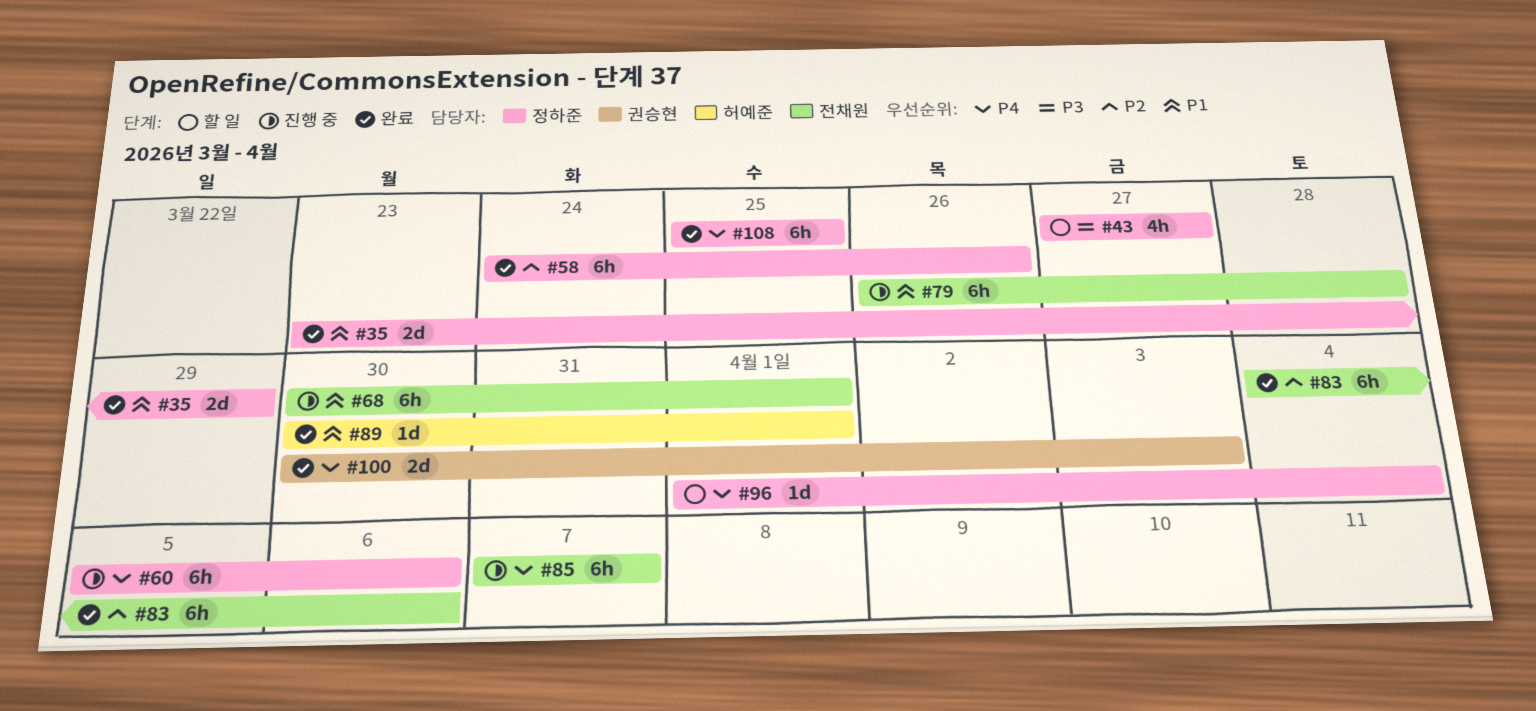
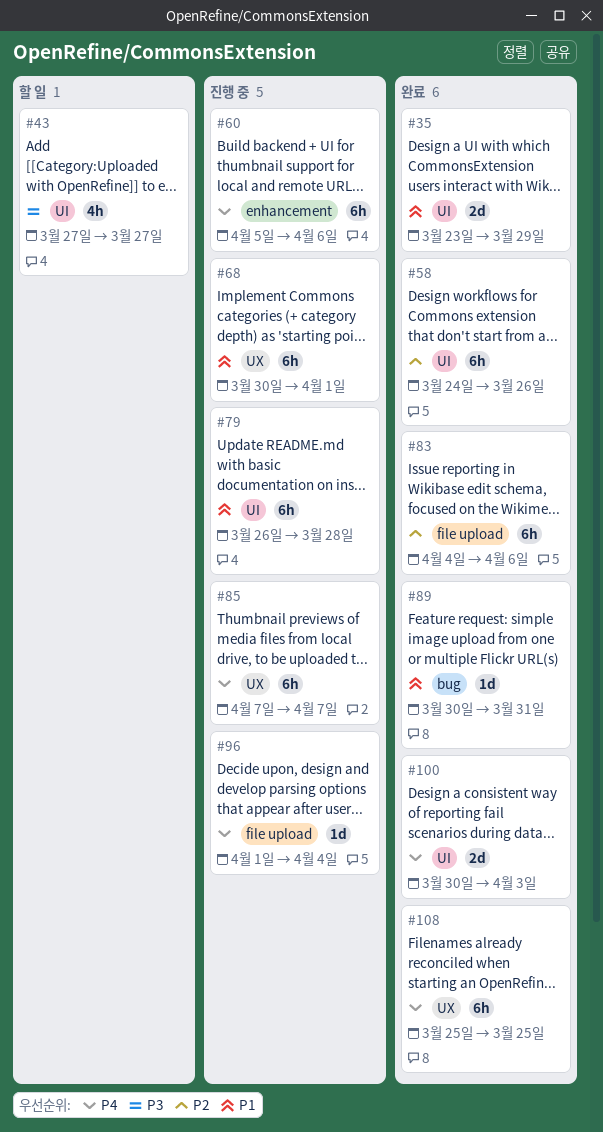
#89, due: Apr 1 -> Mar 31
#96, status: 할 일 -> 진행 중

